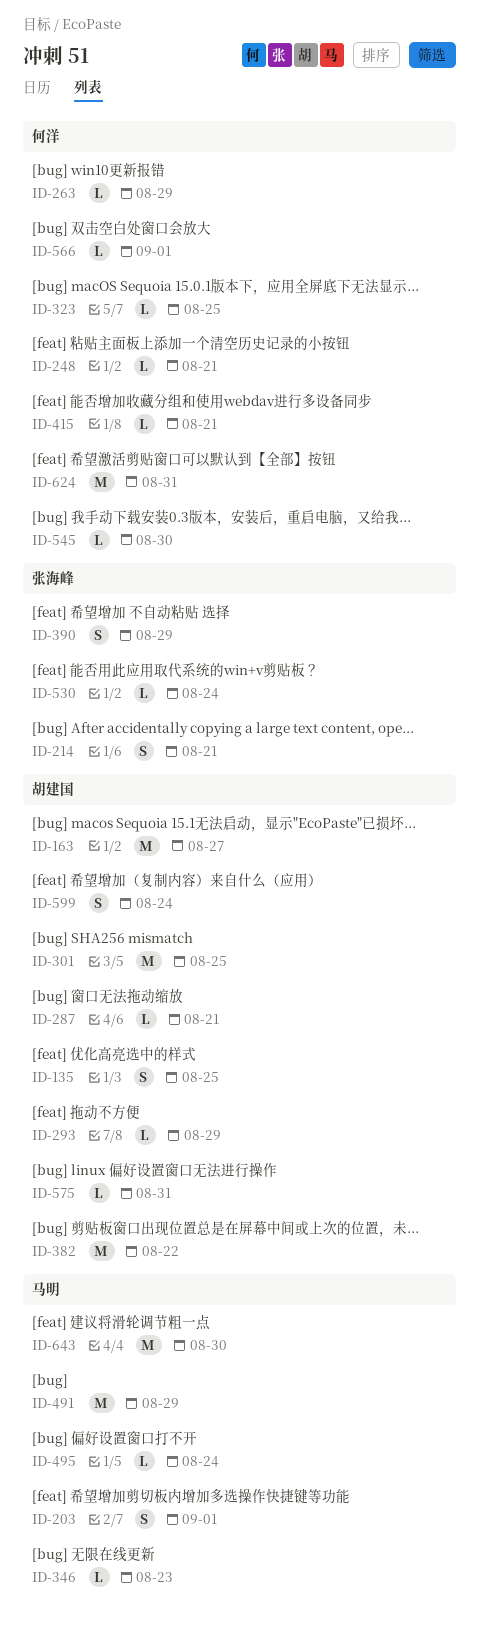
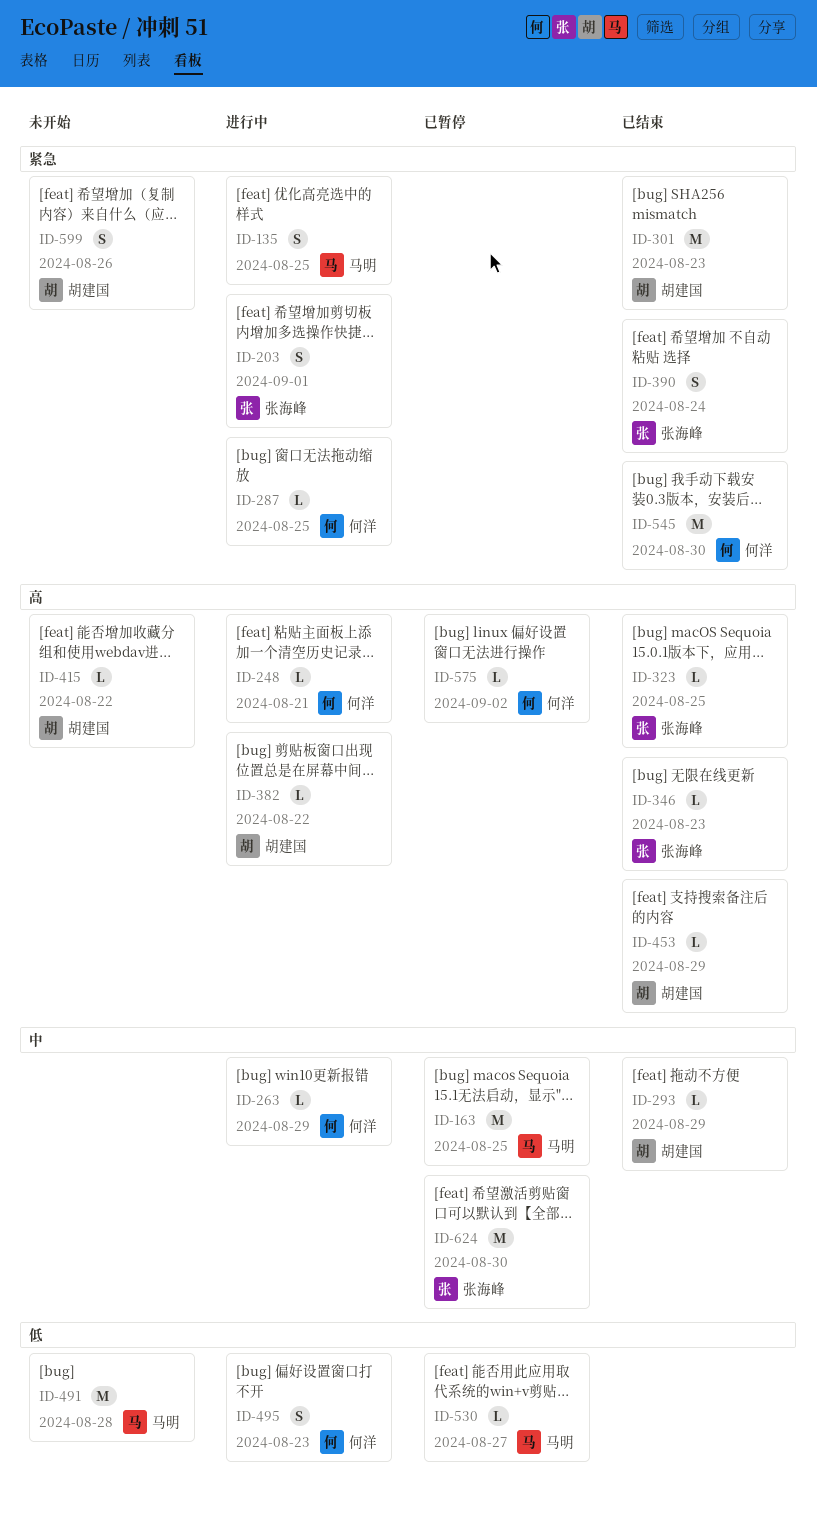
ID-135, owner: 胡建国 -> 马明
ID-163, owner: 胡建国 -> 马明
ID-163, due: Aug 27 -> Aug 25
ID-203, owner: 马明 -> 张海峰
ID-214: present -> none
ID-287, owner: 胡建国 -> 何洋
ID-287, due: Aug 21 -> Aug 25
ID-301, due: Aug 25 -> Aug 23
ID-323, owner: 何洋 -> 张海峰
ID-346, owner: 马明 -> 张海峰
ID-382, estimate: M -> L
ID-390, due: Aug 29 -> Aug 24
ID-415, owner: 何洋 -> 胡建国
ID-415, due: Aug 21 -> Aug 22
ID-453: none -> present
ID-491, due: Aug 29 -> Aug 28
ID-495, owner: 马明 -> 何洋
ID-495, estimate: L -> S
ID-495, due: Aug 24 -> Aug 23
ID-530, owner: 张海峰 -> 马明
ID-530, due: Aug 24 -> Aug 27
ID-545, estimate: L -> M
ID-566: present -> none
ID-575, owner: 胡建国 -> 何洋
ID-575, due: Aug 31 -> Sep 2
ID-599, due: Aug 24 -> Aug 26
ID-624, owner: 何洋 -> 张海峰
ID-624, due: Aug 31 -> Aug 30
ID-643: present -> none

